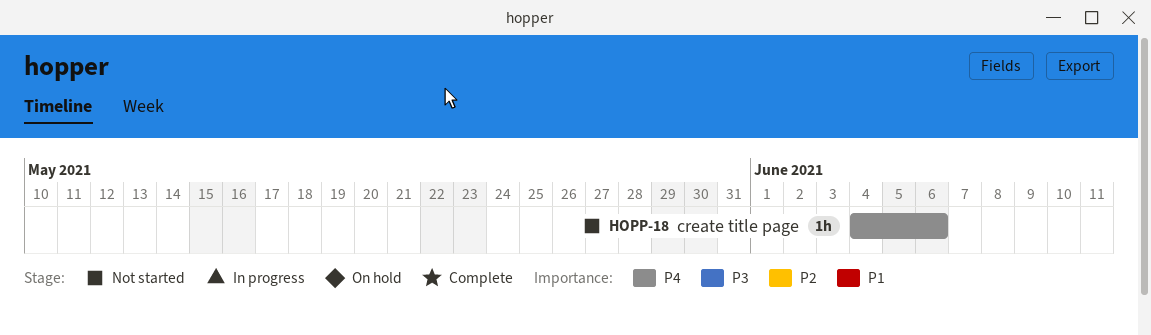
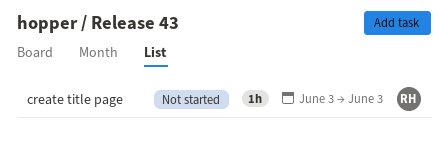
create title page, start: Jun 4 -> Jun 3
create title page, due: Jun 6 -> Jun 3

